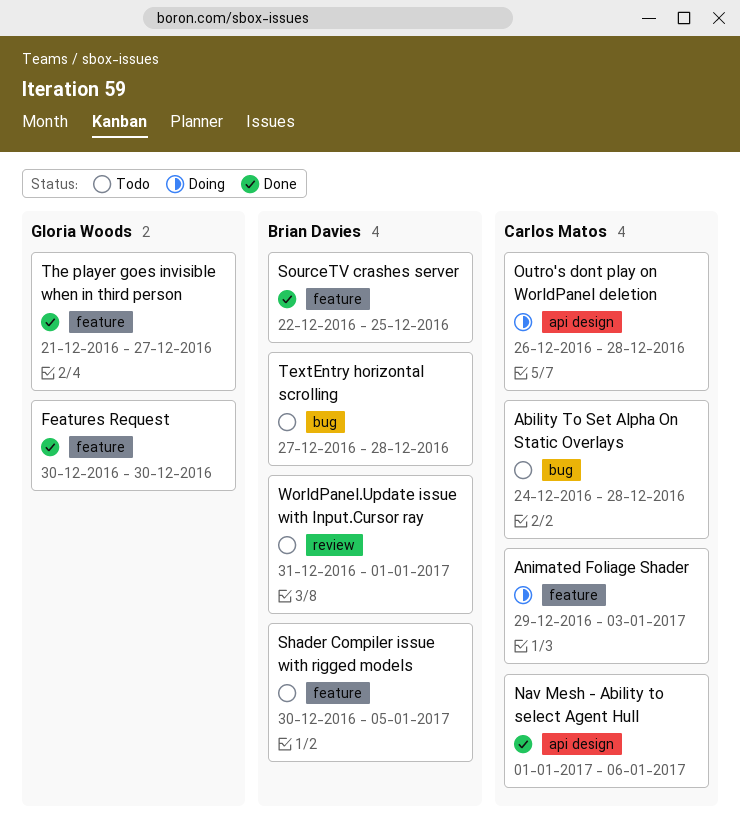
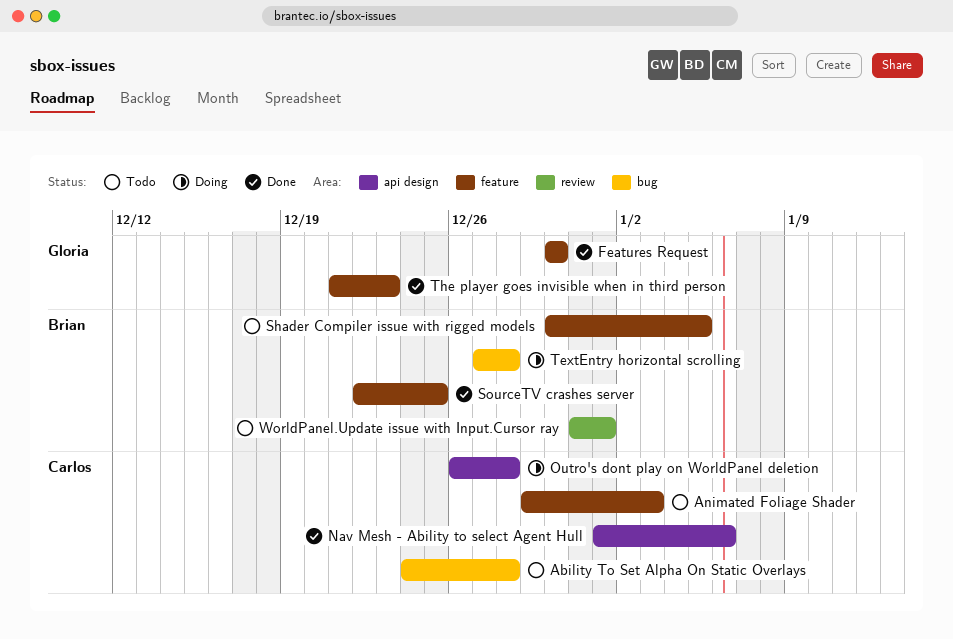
Animated Foliage Shader, status: Doing -> Todo
TextEntry horizontal scrolling, status: Todo -> Doing
The player goes invisible when in third person, due: Dec 27 -> Dec 23

